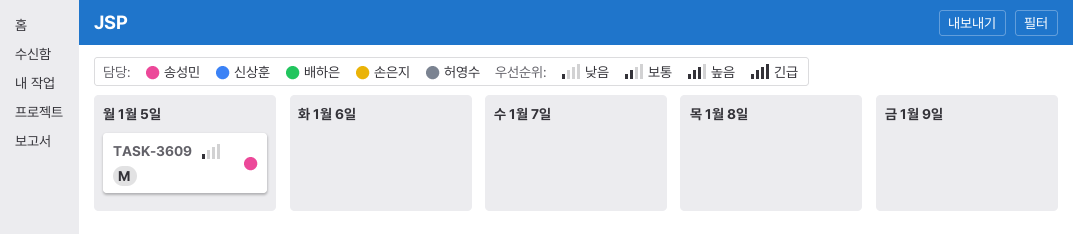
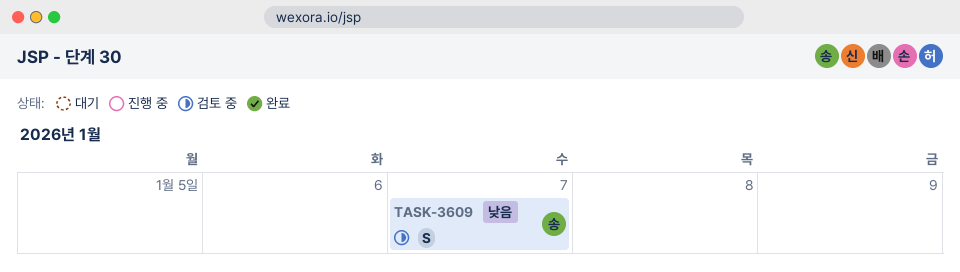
TASK-3609, estimate: M -> S
TASK-3609, due: Jan 5 -> Jan 7

